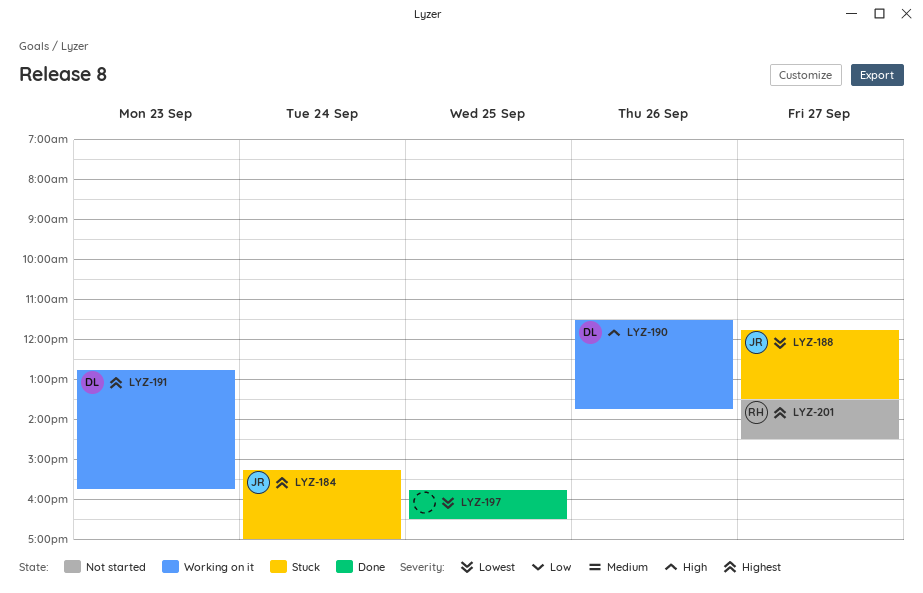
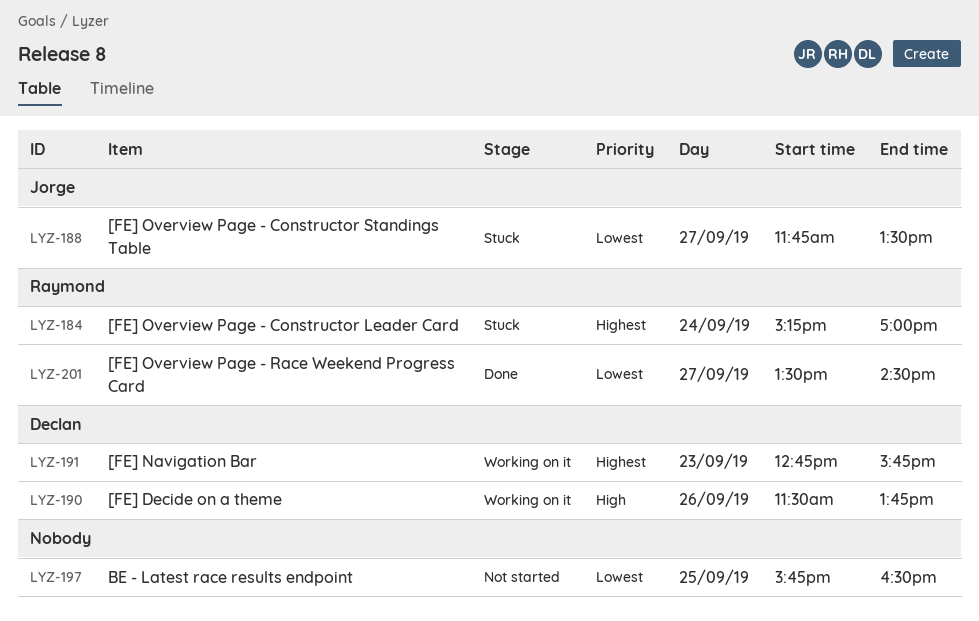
LYZ-184, owner: Jorge -> Raymond
LYZ-197, status: Done -> Not started
LYZ-201, status: Not started -> Done
LYZ-201, priority: Highest -> Lowest

